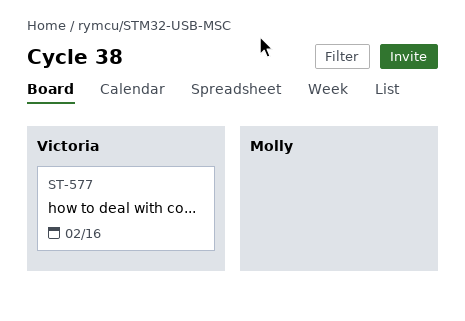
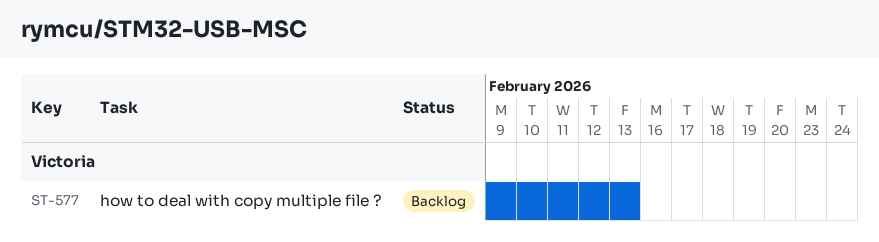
ST-577, due: Feb 16 -> Feb 13

